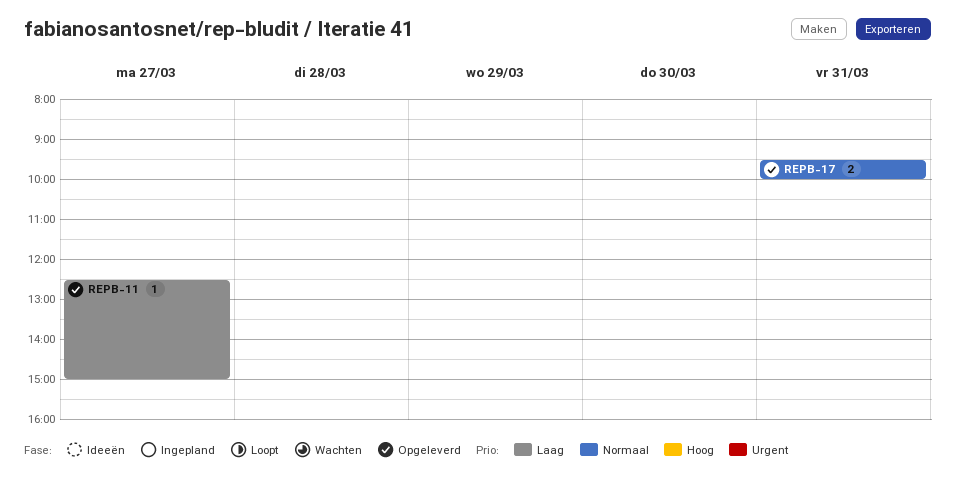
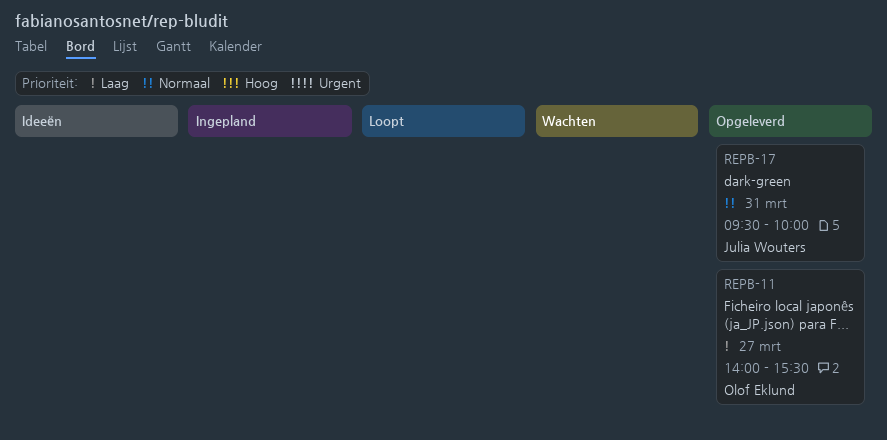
REPB-11, begins: 12:30 -> 14:00
REPB-11, ends: 15:00 -> 15:30

